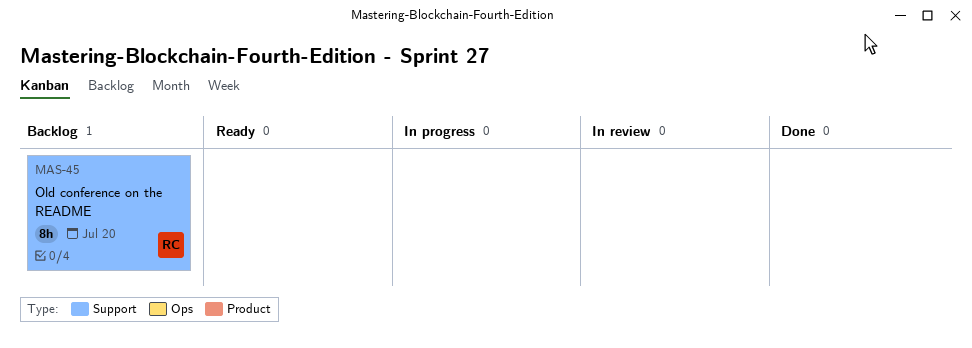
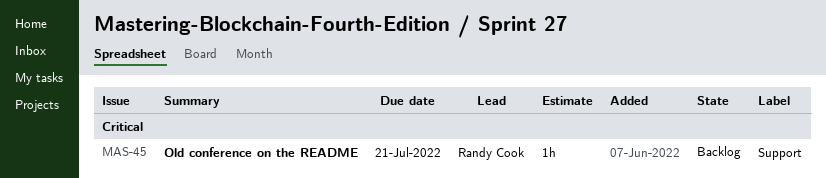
MAS-45, estimate: 8h -> 1h
MAS-45, due: Jul 20 -> Jul 21

